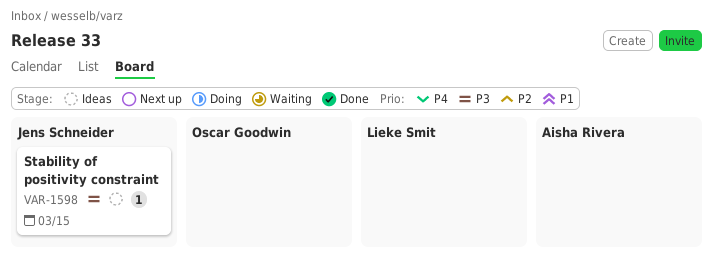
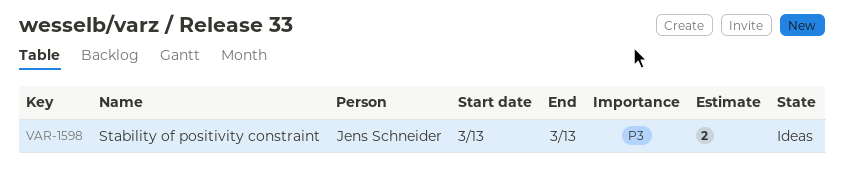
VAR-1598, estimate: 1 -> 2
VAR-1598, due: Mar 15 -> Mar 13

